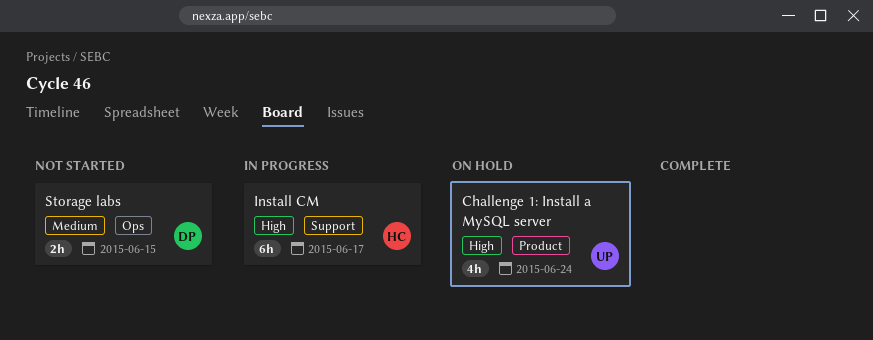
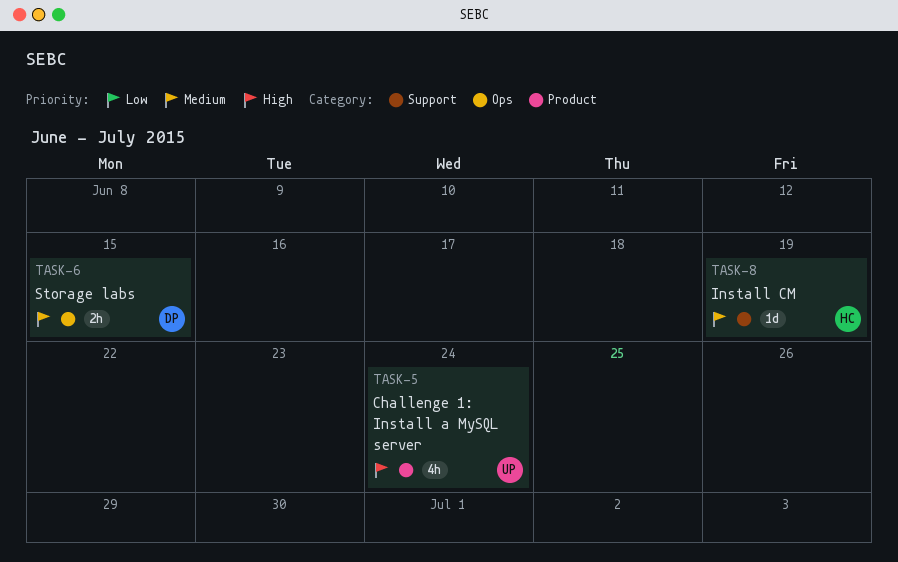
Install CM, priority: High -> Medium
Install CM, estimate: 6h -> 1d
Install CM, due: Jun 17 -> Jun 19

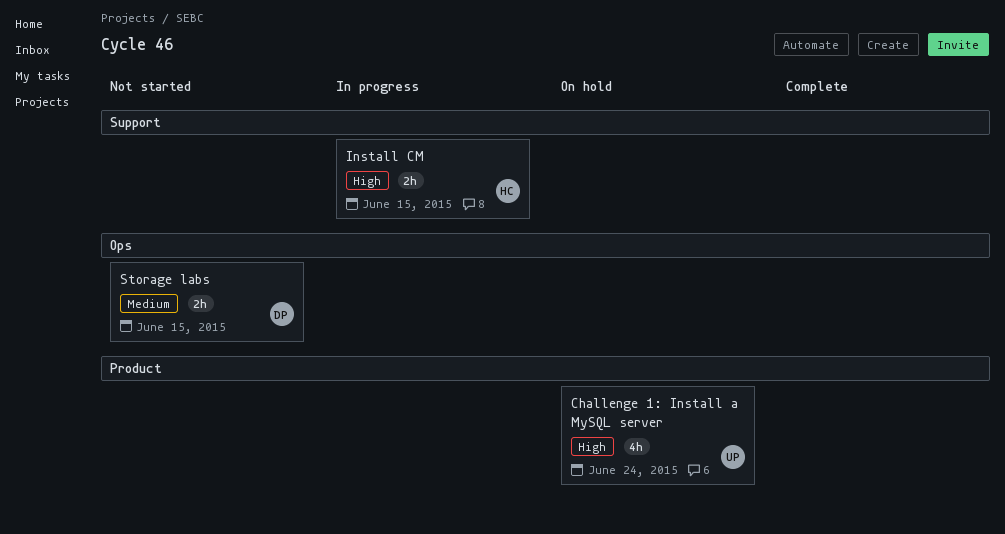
Install CM, priority: Medium -> High
Install CM, estimate: 1d -> 2h
Install CM, due: Jun 19 -> Jun 15

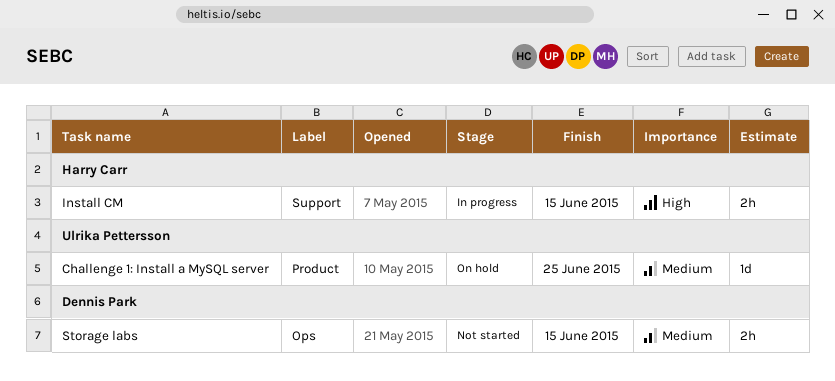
Challenge 1: Install a MySQL server, priority: High -> Medium
Challenge 1: Install a MySQL server, estimate: 4h -> 1d
Challenge 1: Install a MySQL server, due: Jun 24 -> Jun 25

